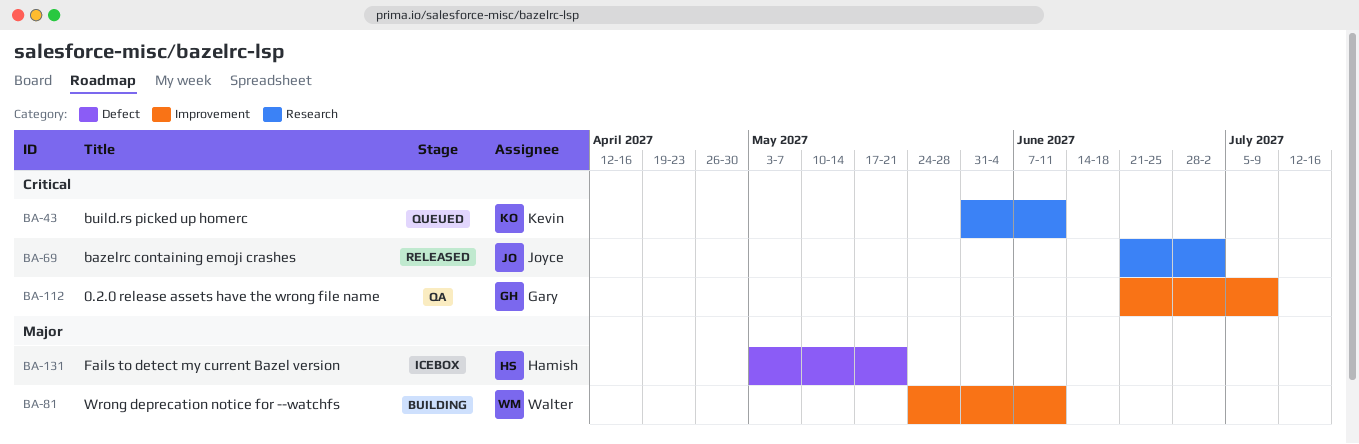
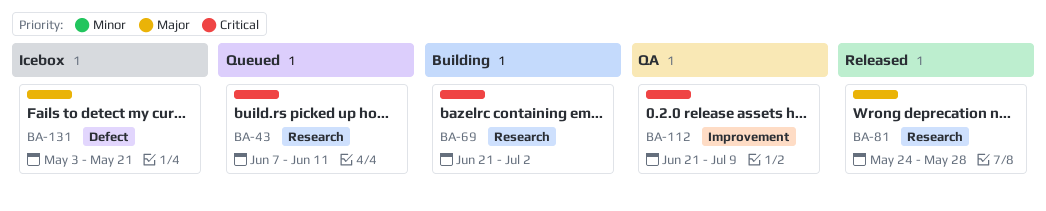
BA-43, start: May 31 -> Jun 7
BA-69, status: Released -> Building
BA-81, status: Building -> Released
BA-81, label: Improvement -> Research
BA-81, due: Jun 11 -> May 28

